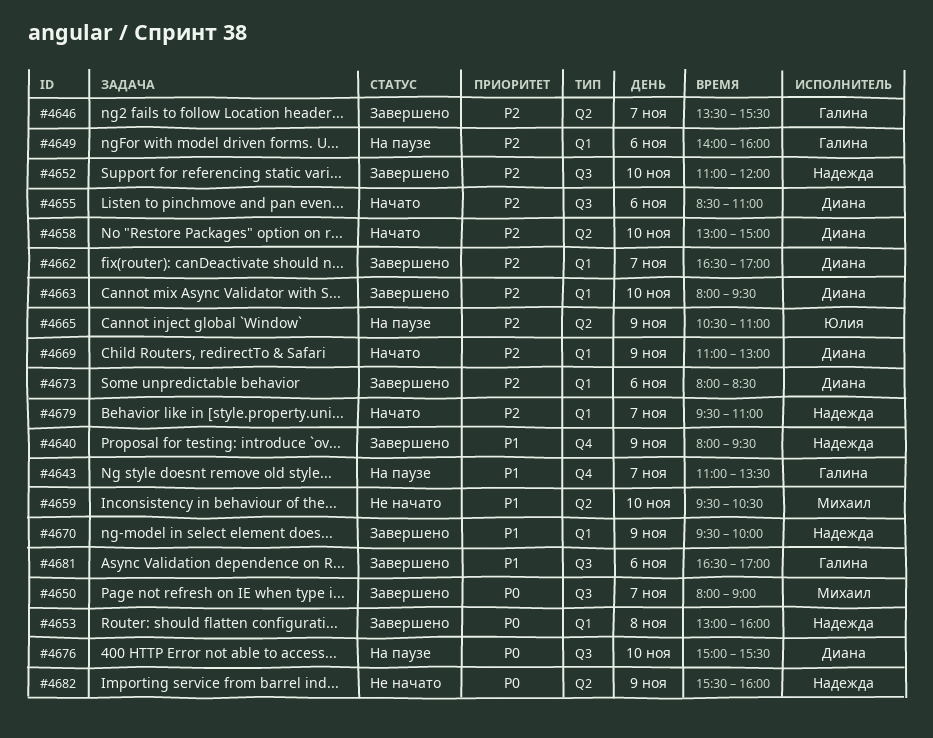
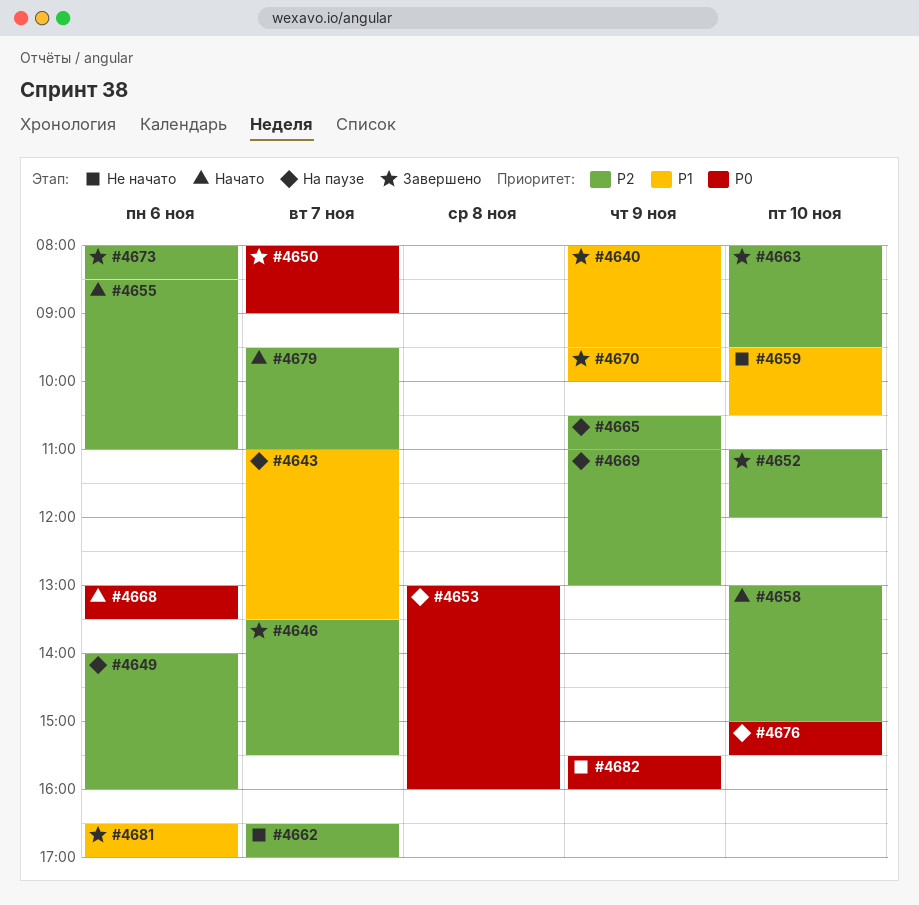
#4653, status: Завершено -> На паузе
#4662, status: Завершено -> Не начато
#4668: none -> present
#4669, status: Начато -> На паузе

